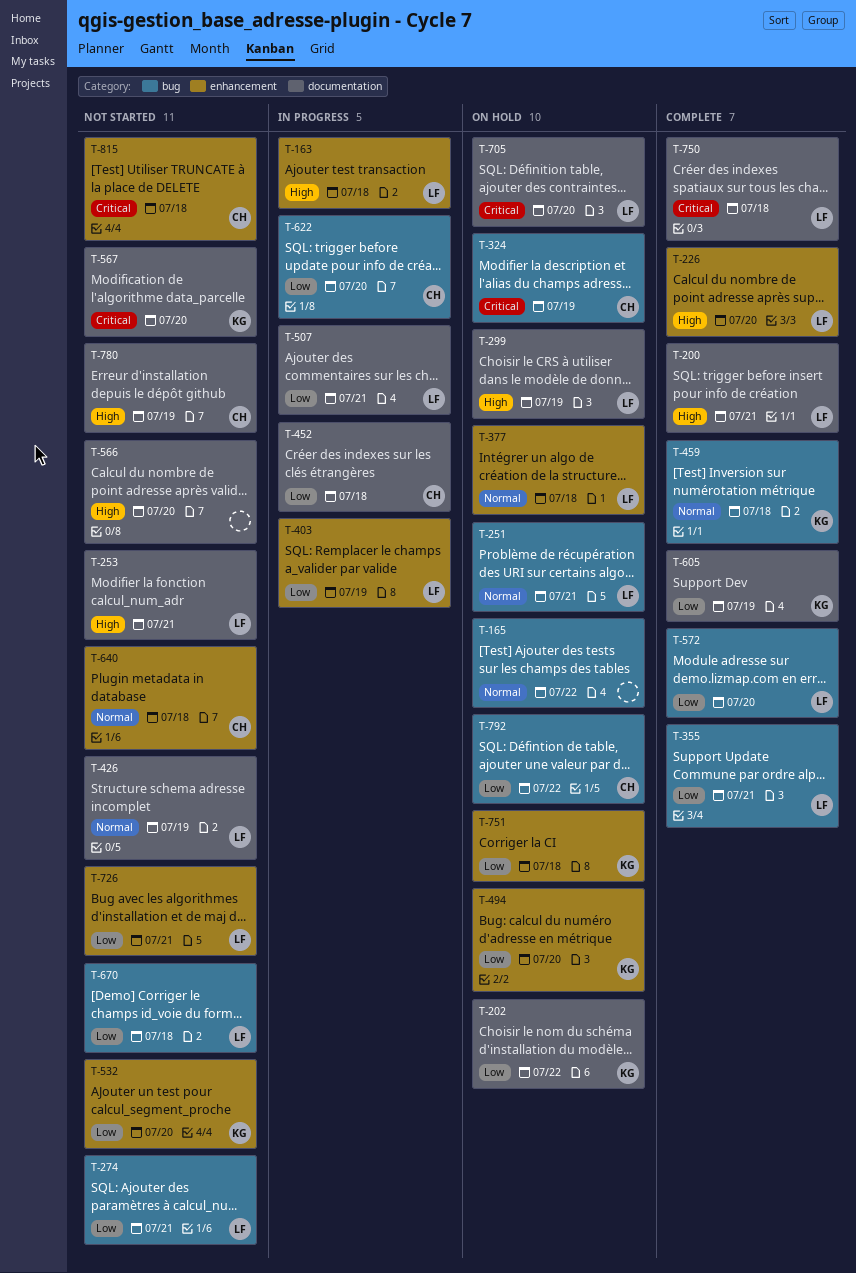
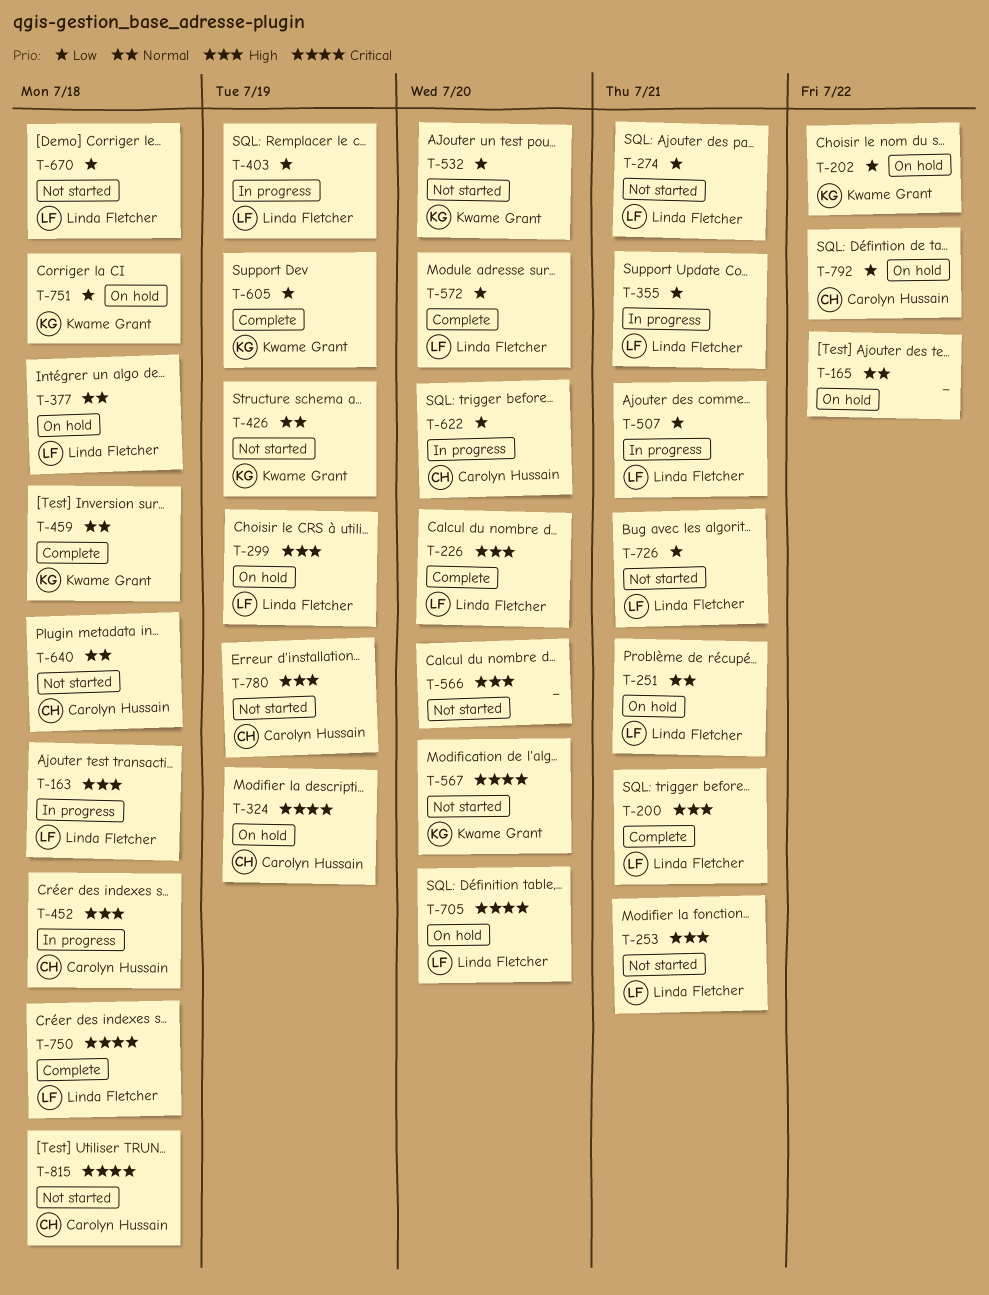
T-355, status: Complete -> In progress
T-426, owner: Linda Fletcher -> Kwame Grant
T-452, priority: Low -> High
T-494: present -> none

